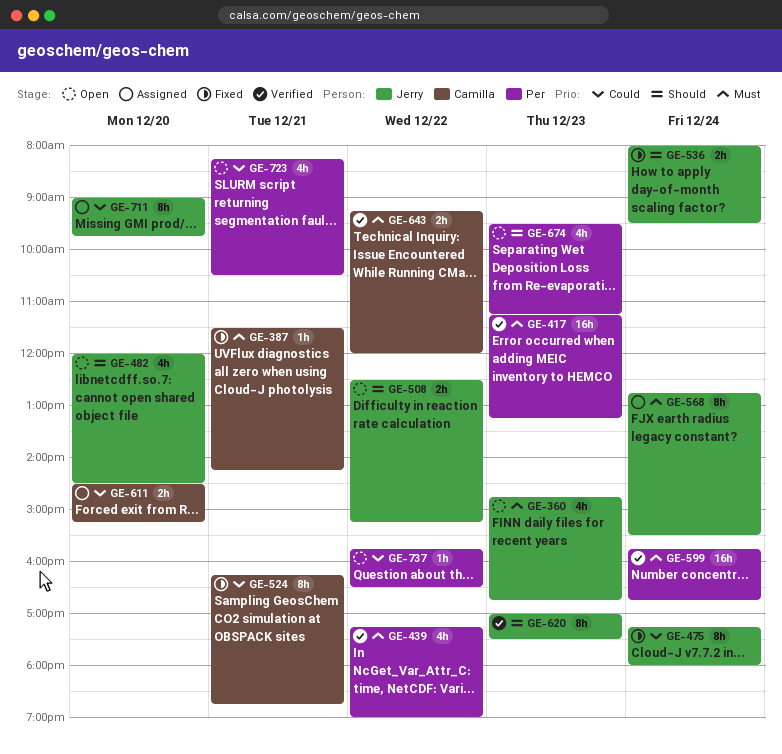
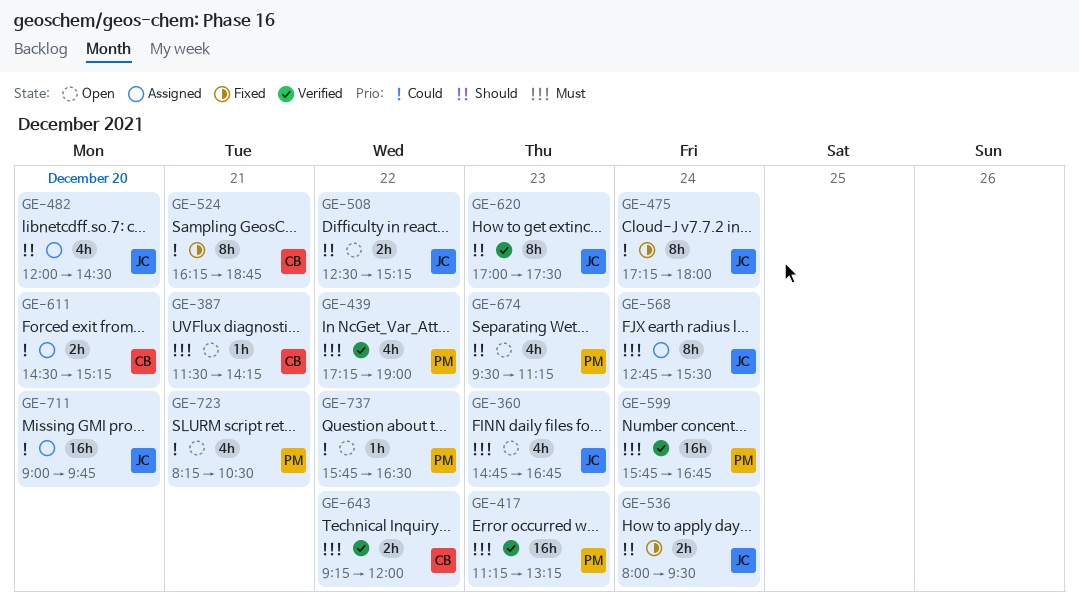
GE-387, status: Fixed -> Open
GE-482, status: Open -> Assigned
GE-711, estimate: 8h -> 16h

